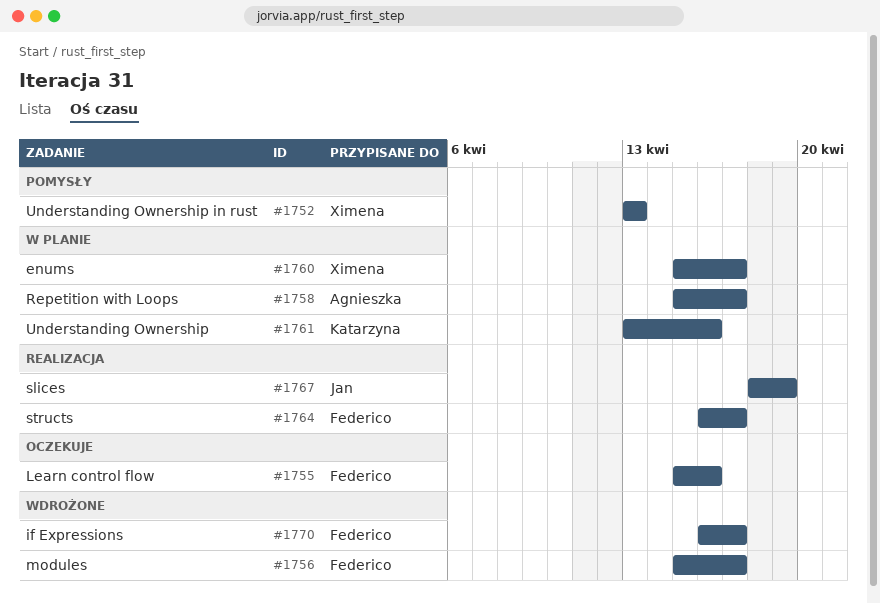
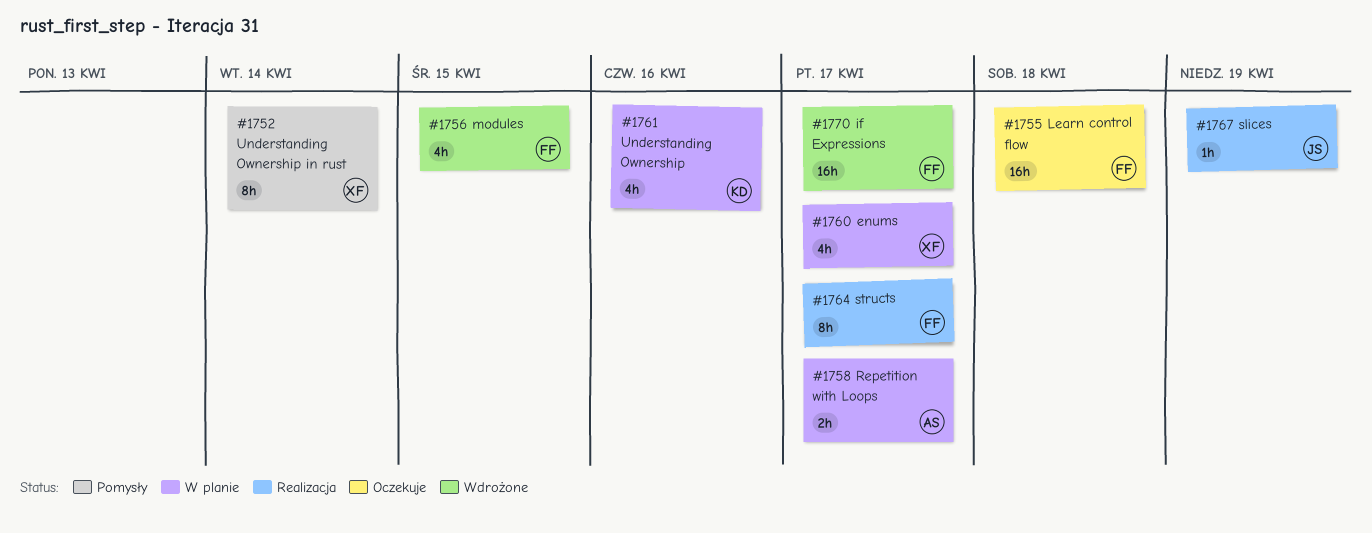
#1752, due: Apr 13 -> Apr 14
#1755, due: Apr 16 -> Apr 18
#1756, due: Apr 17 -> Apr 15

